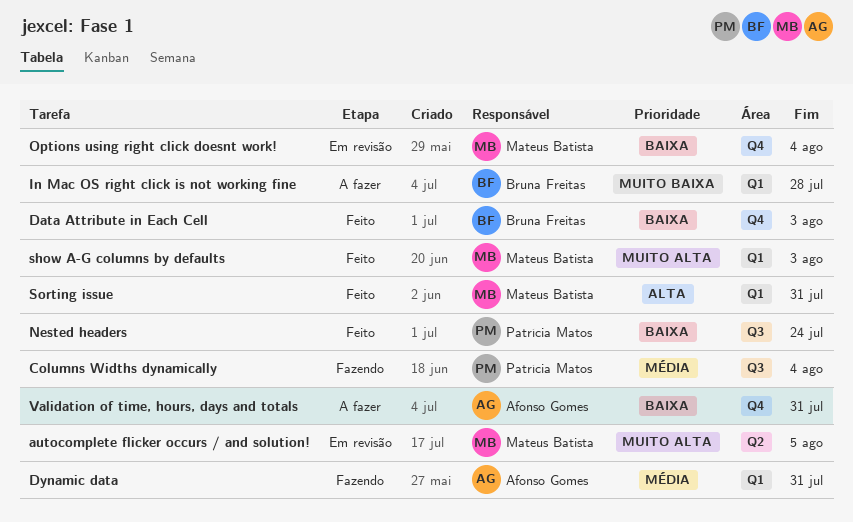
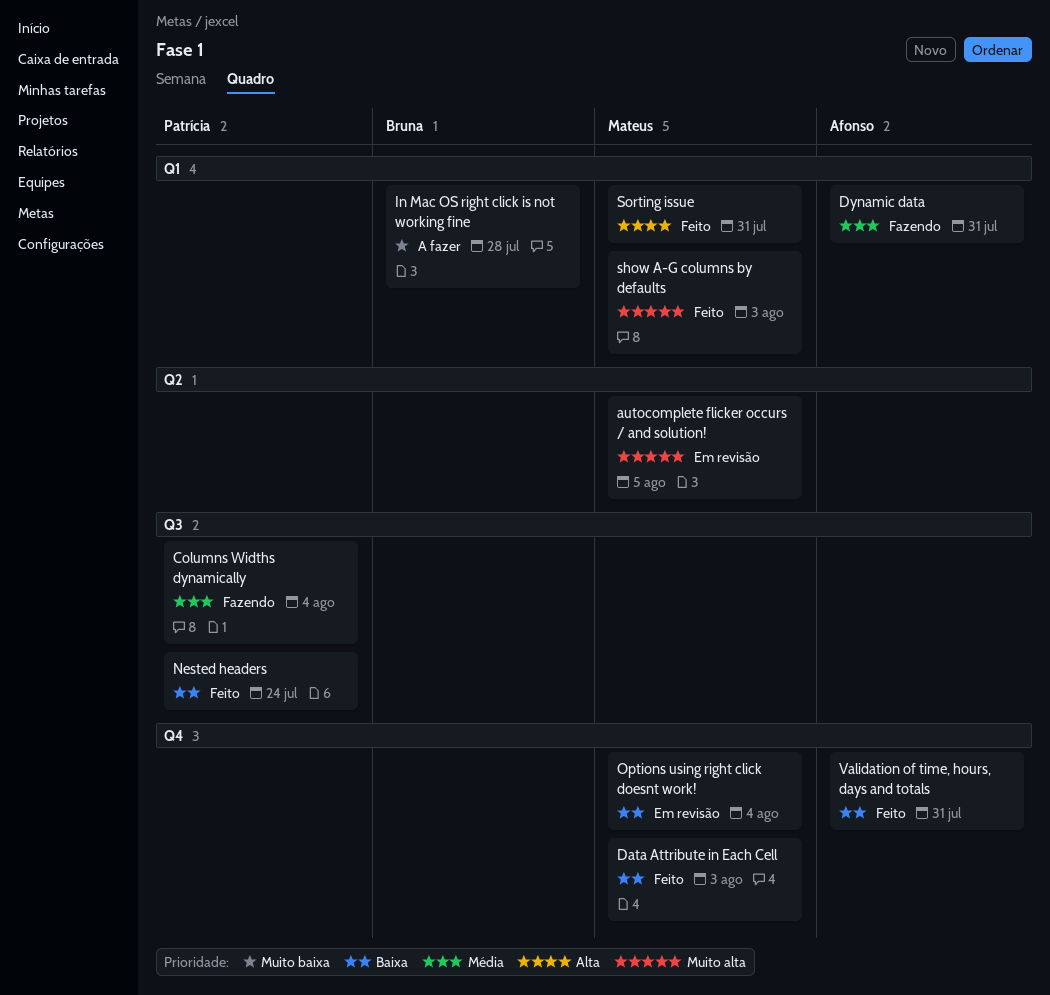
Data Attribute in Each Cell, owner: Bruna Freitas -> Mateus Batista
Validation of time, hours, days and totals, status: A fazer -> Feito

